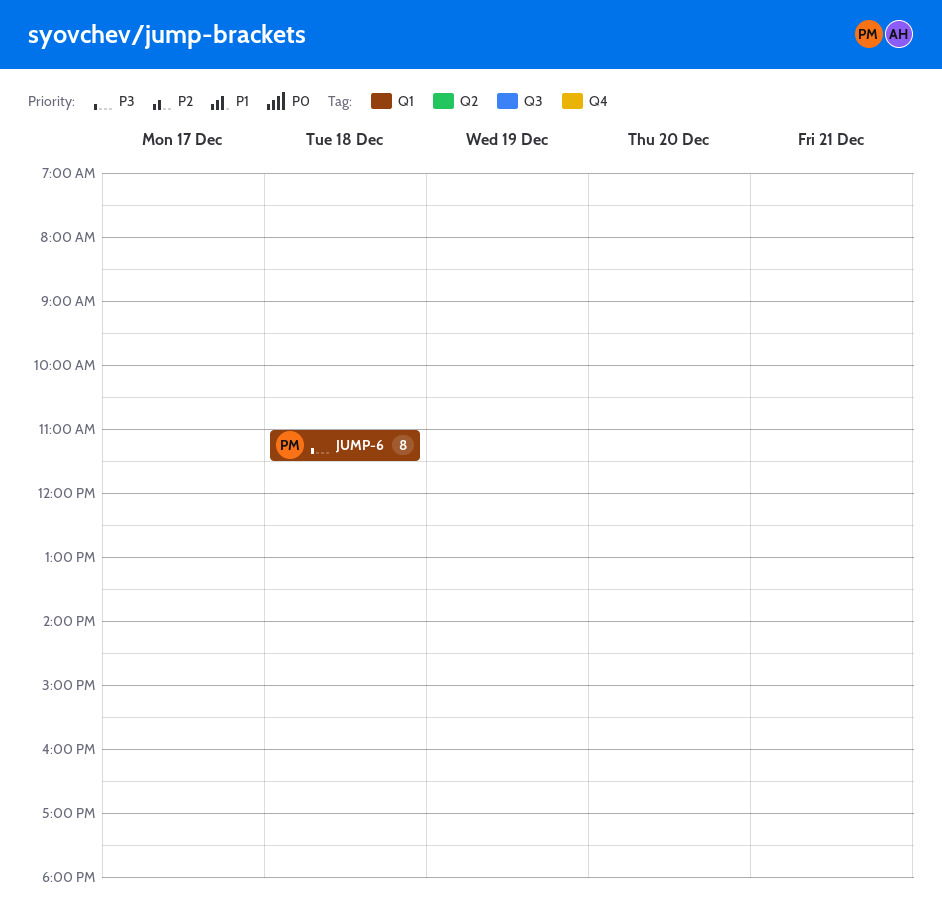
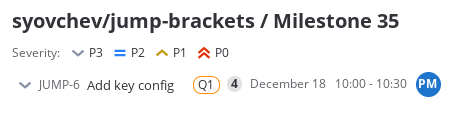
JUMP-6, estimate: 8 -> 4
JUMP-6, begins: 11:00 -> 10:00
JUMP-6, ends: 11:30 -> 10:30

